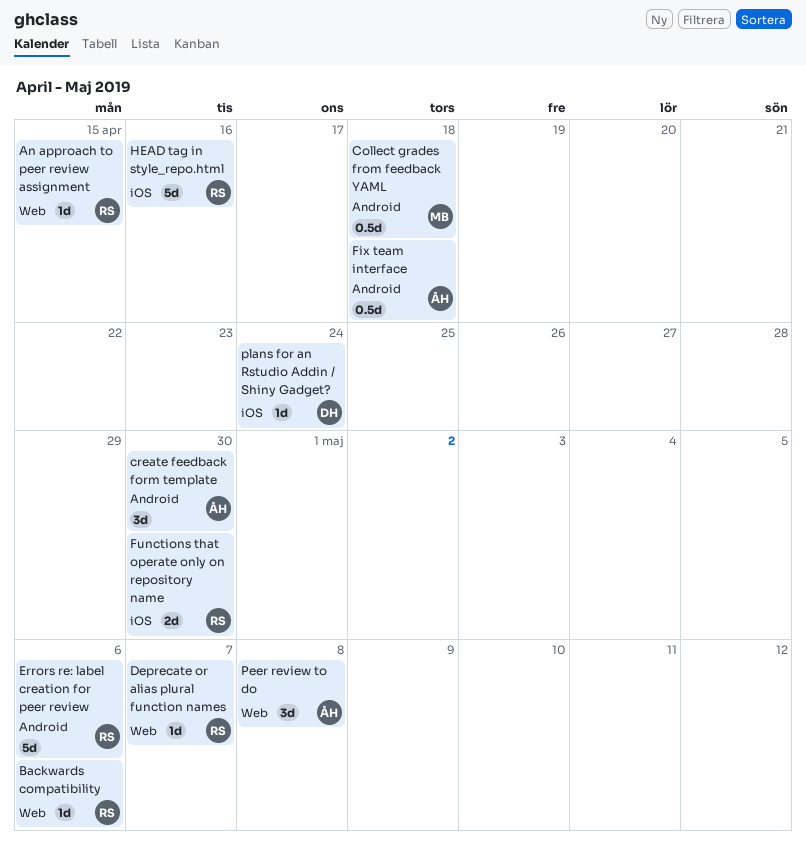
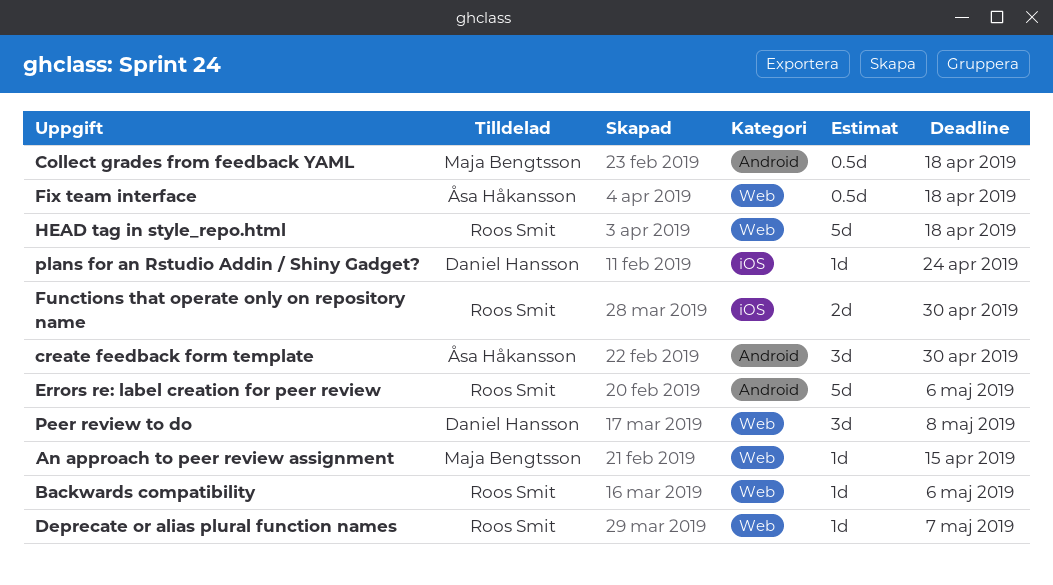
An approach to peer review assignment, owner: Roos Smit -> Maja Bengtsson
Fix team interface, label: Android -> Web
HEAD tag in style_repo.html, label: iOS -> Web
HEAD tag in style_repo.html, due: Apr 16 -> Apr 18
Peer review to do, owner: Åsa Håkansson -> Daniel Hansson

